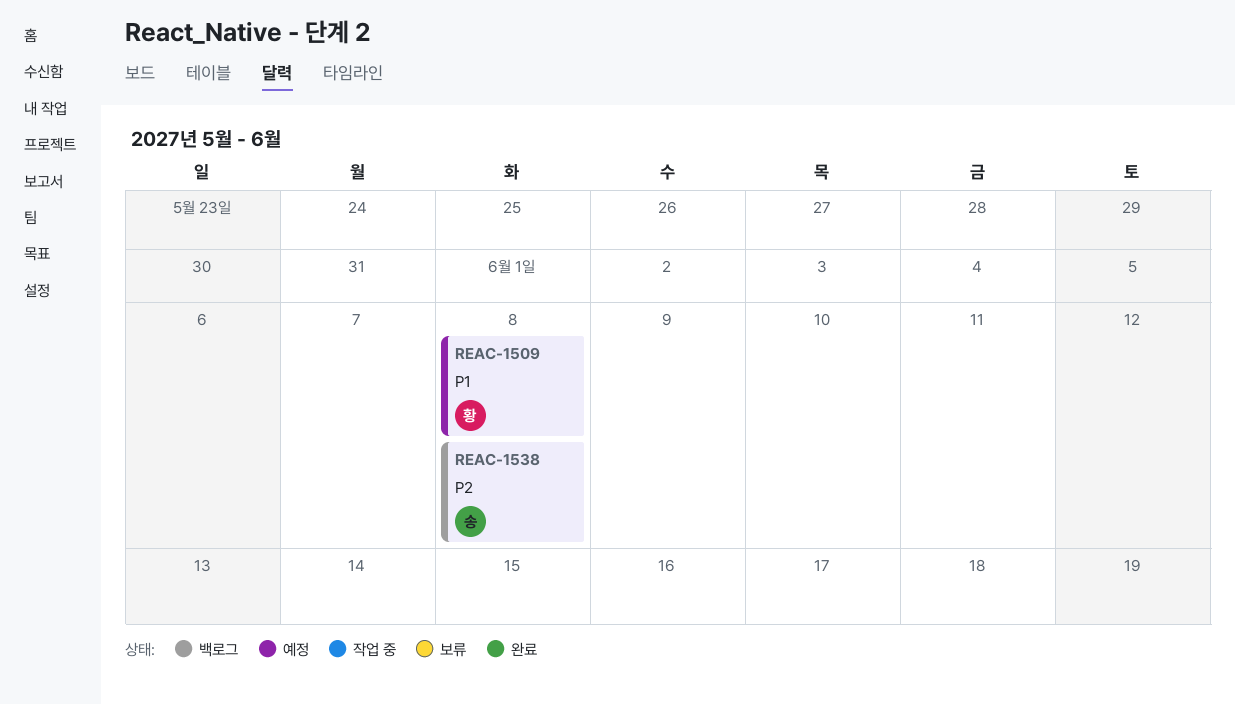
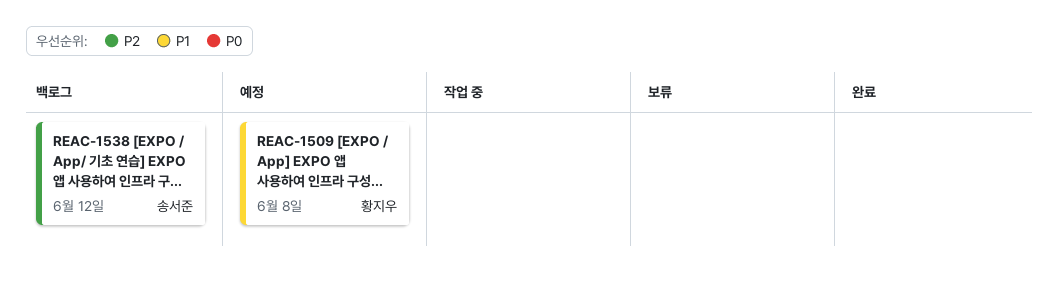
REAC-1538, due: Jun 8 -> Jun 12

